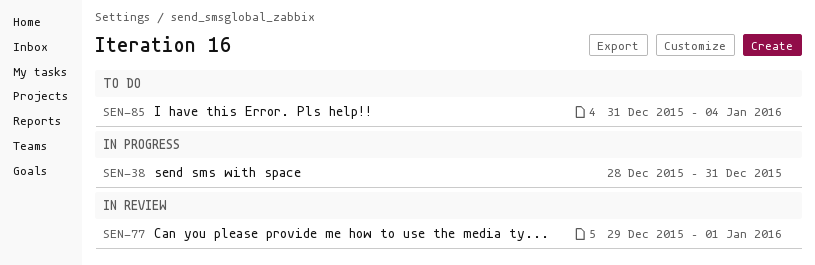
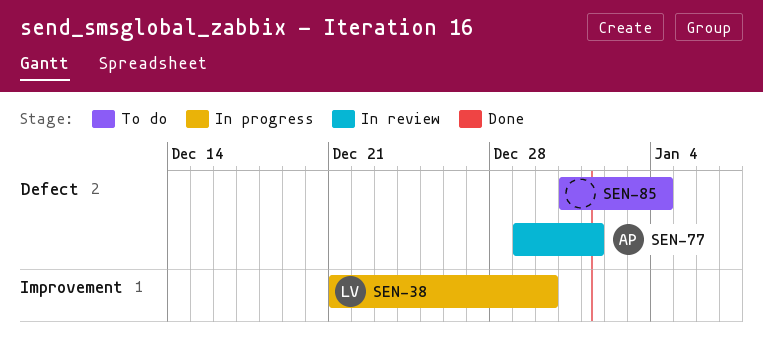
SEN-38, start: Dec 28 -> Dec 21
SEN-38, due: Dec 31 -> Dec 30

